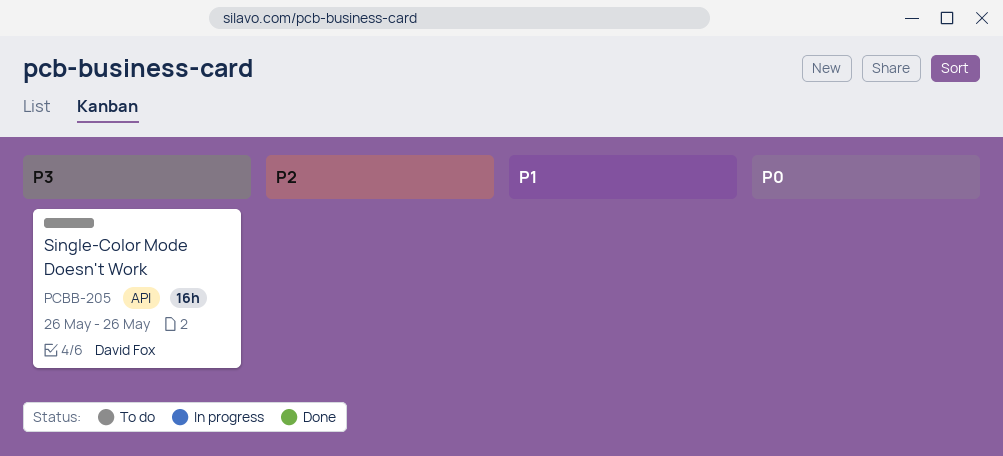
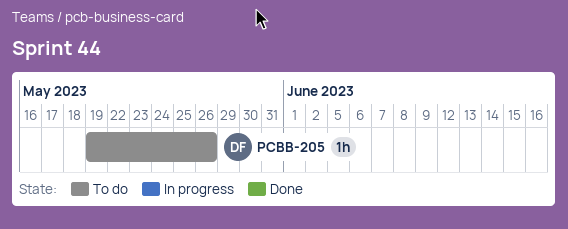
PCBB-205, estimate: 16h -> 1h
PCBB-205, start: May 26 -> May 19

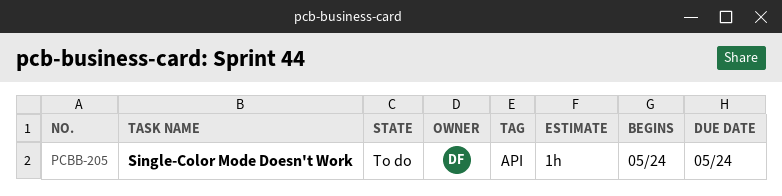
PCBB-205, start: May 19 -> May 24
PCBB-205, due: May 26 -> May 24

